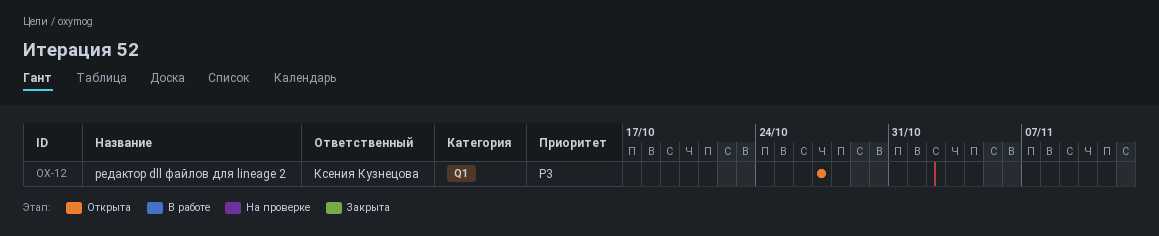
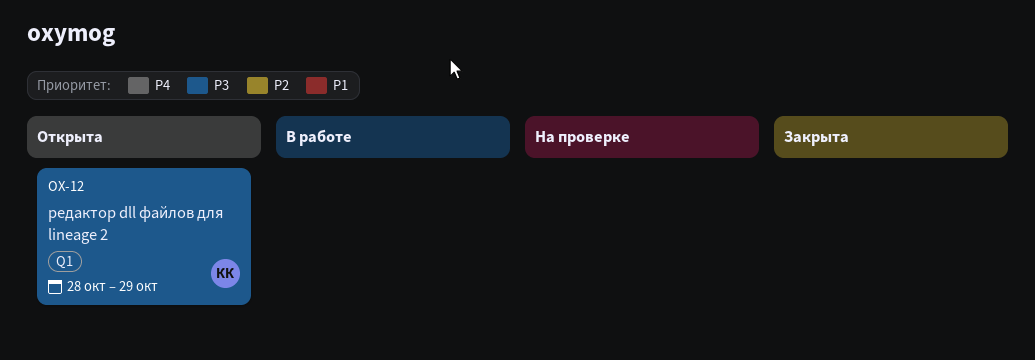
OX-12, start: Oct 27 -> Oct 28
OX-12, due: Oct 27 -> Oct 29

